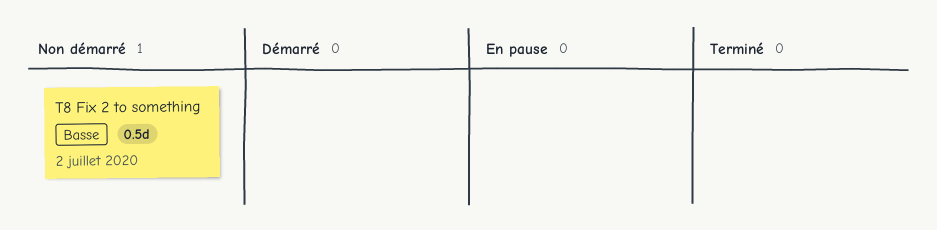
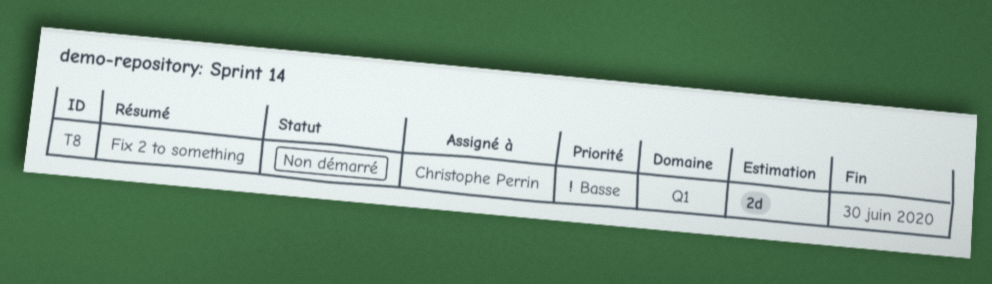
T8, estimate: 0.5d -> 2d
T8, due: Jul 2 -> Jun 30

